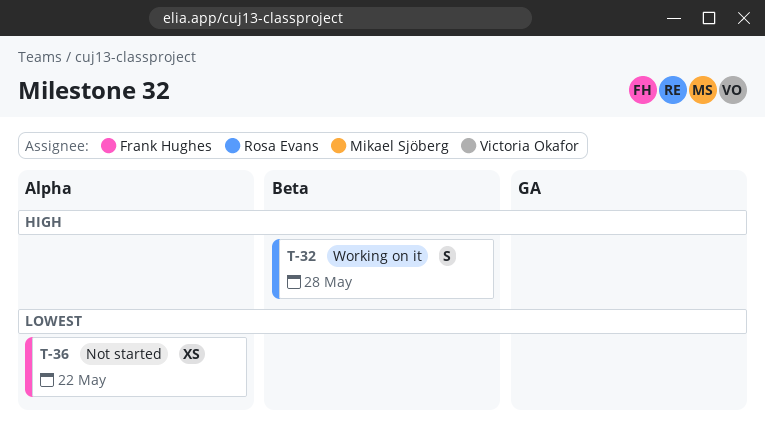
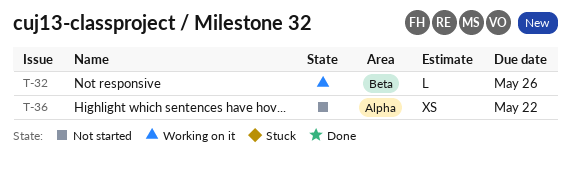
T-32, estimate: S -> L
T-32, due: May 28 -> May 26

